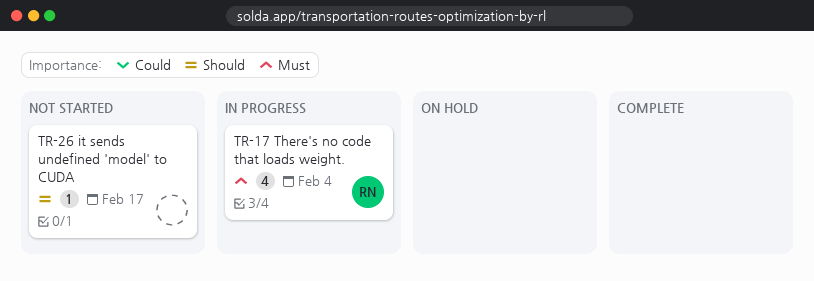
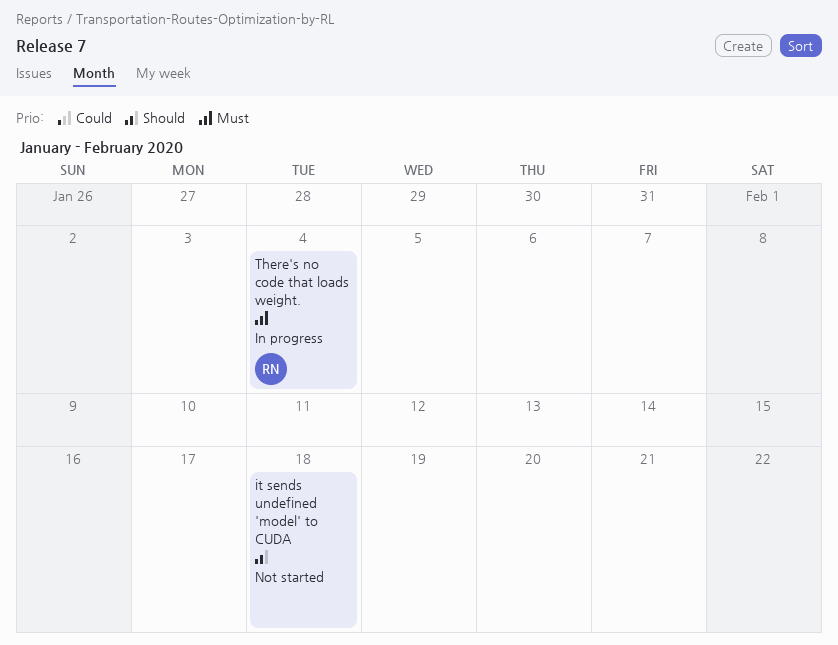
it sends undefined 'model' to CUDA, due: Feb 17 -> Feb 18

